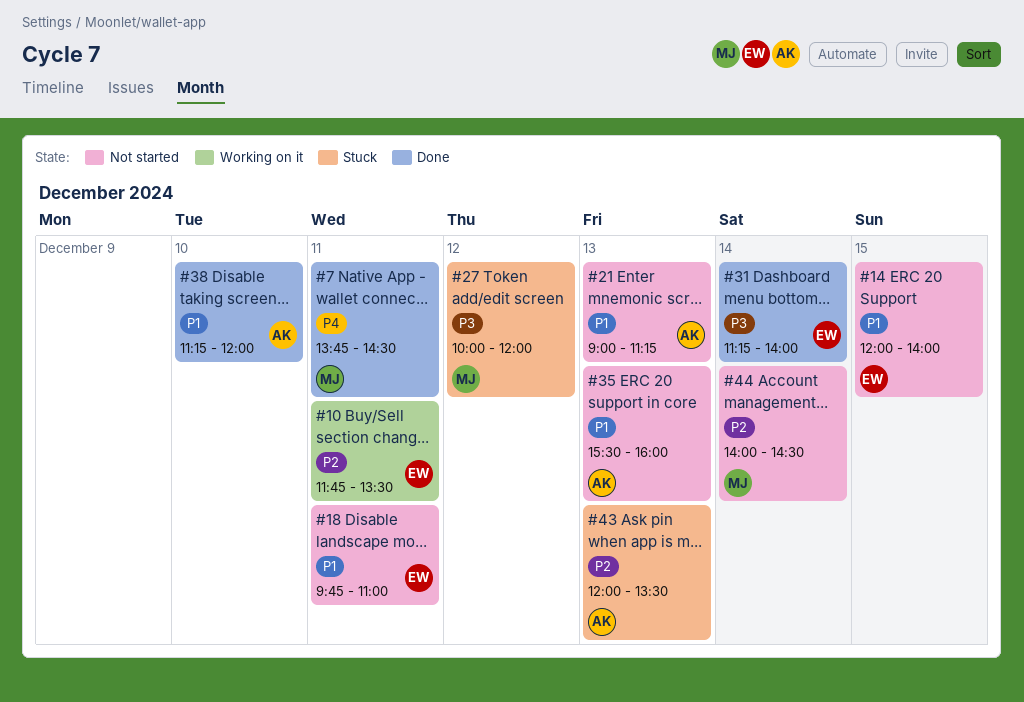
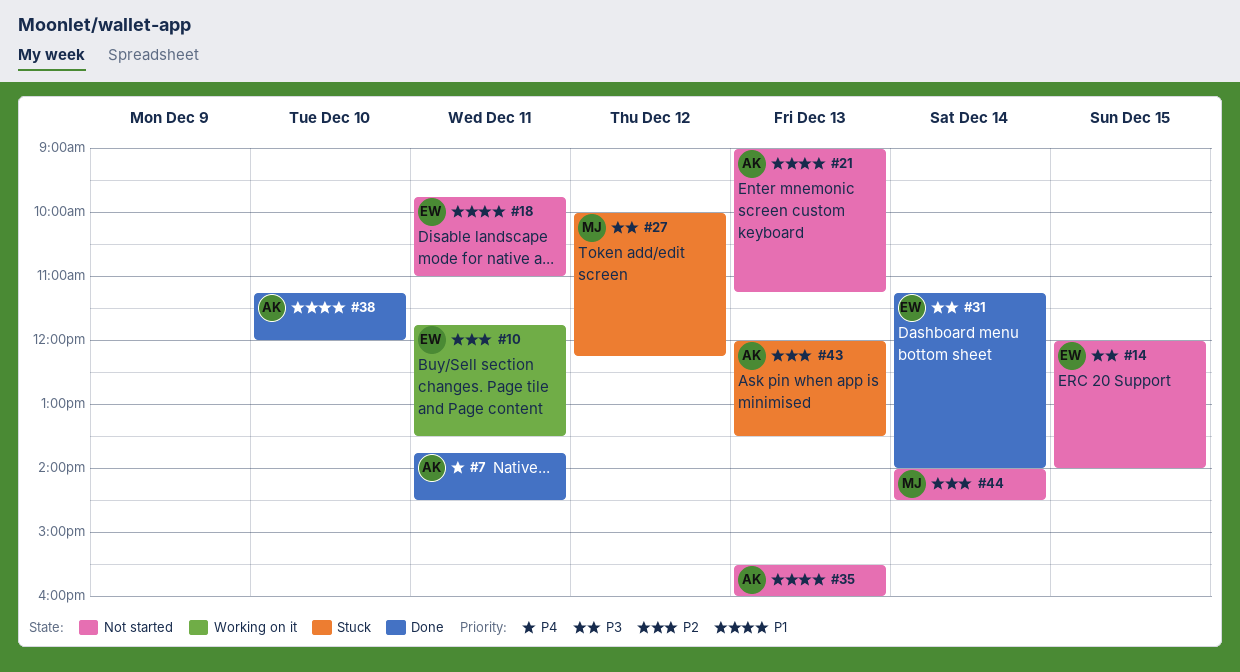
#7, owner: MJ -> AK
#14, priority: P1 -> P3
#27, ends: 12:00 -> 12:15

